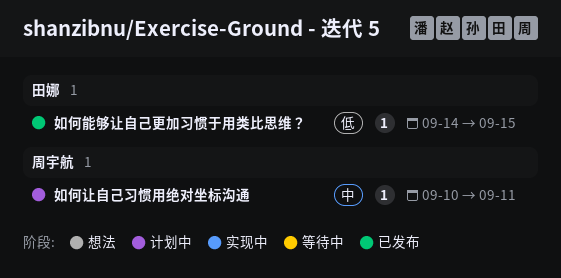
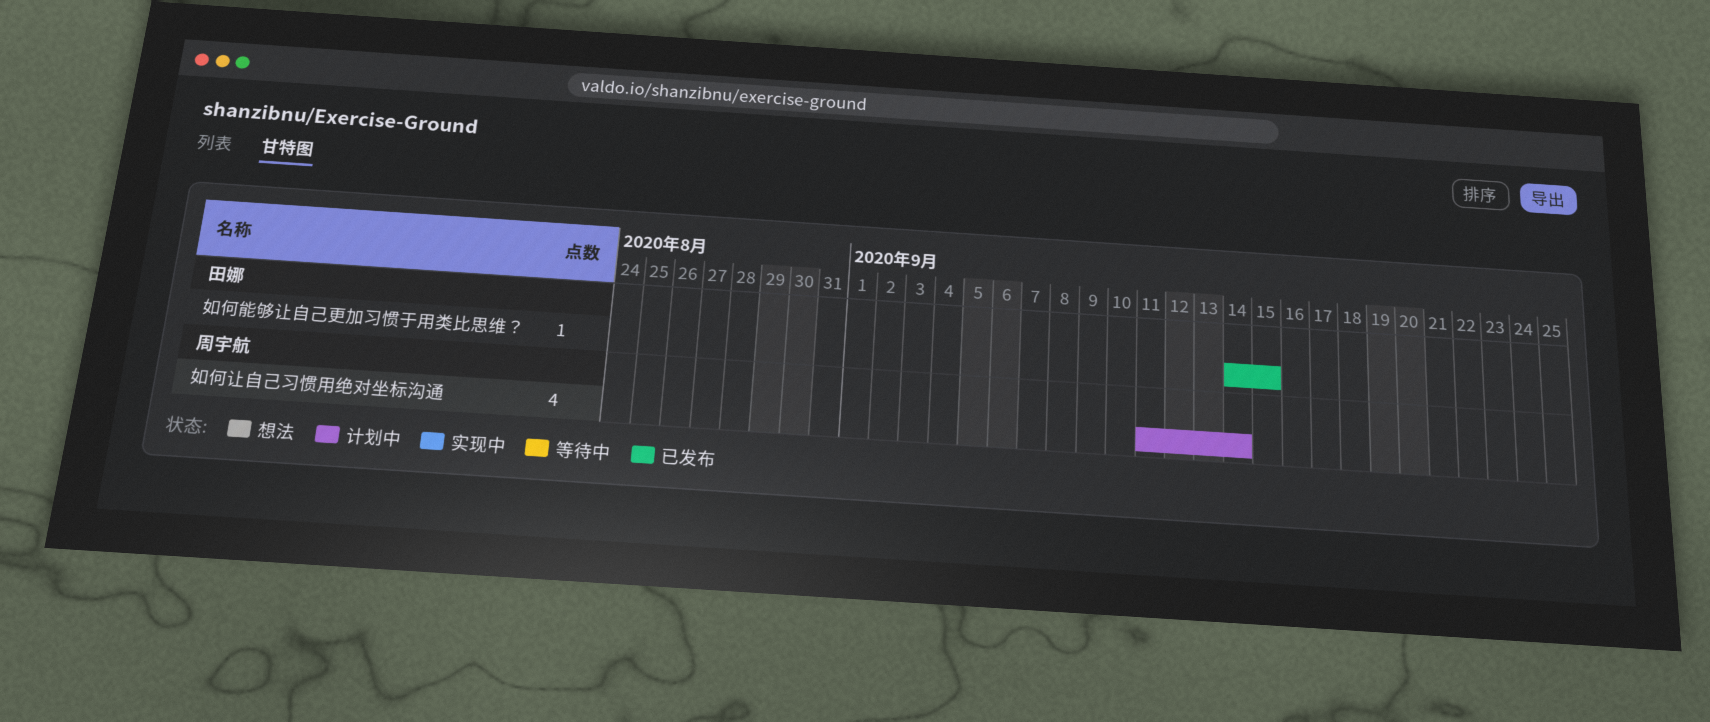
如何让自己习惯用绝对坐标沟通, estimate: 1 -> 4
如何让自己习惯用绝对坐标沟通, start: Sep 10 -> Sep 11
如何让自己习惯用绝对坐标沟通, due: Sep 11 -> Sep 14

